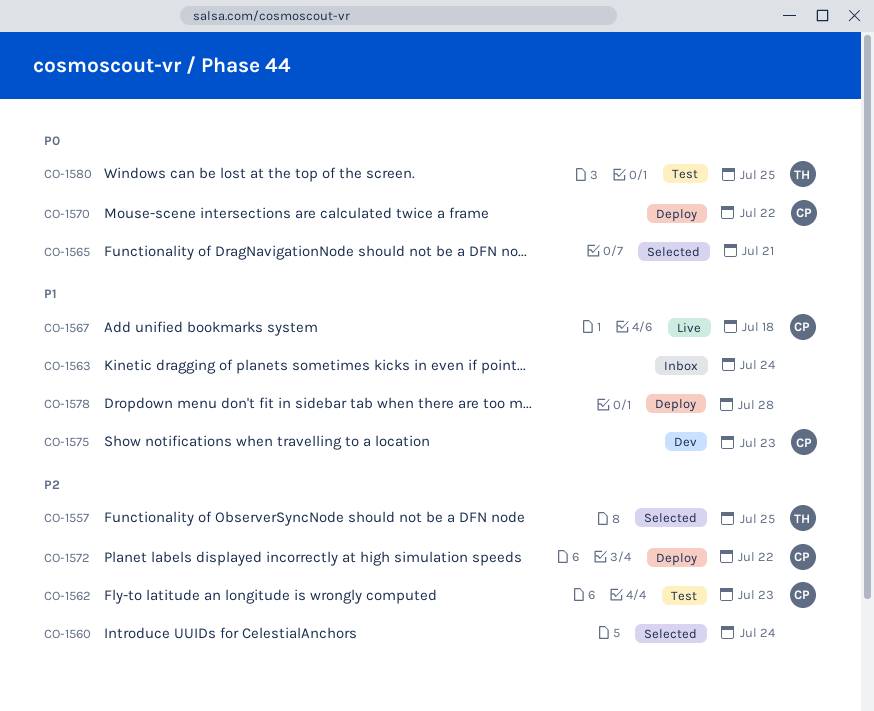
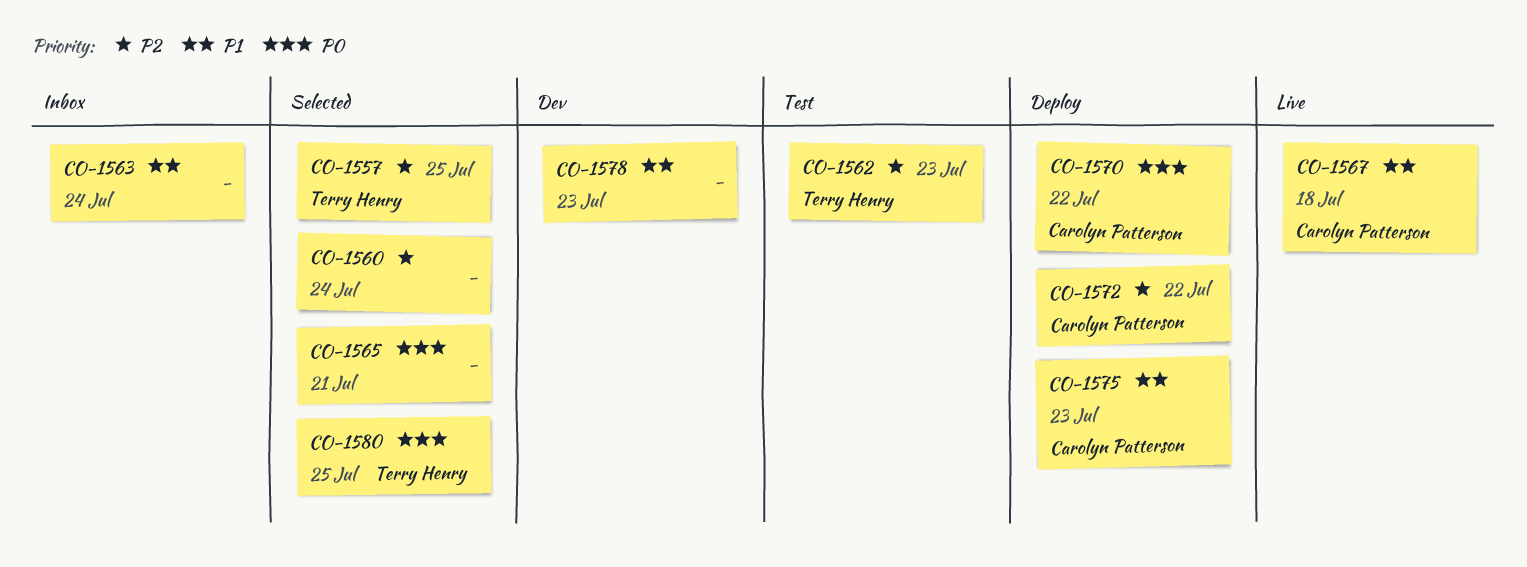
CO-1562, owner: Carolyn Patterson -> Terry Henry
CO-1575, status: Dev -> Deploy
CO-1578, status: Deploy -> Dev
CO-1578, due: Jul 28 -> Jul 23
CO-1580, status: Test -> Selected

